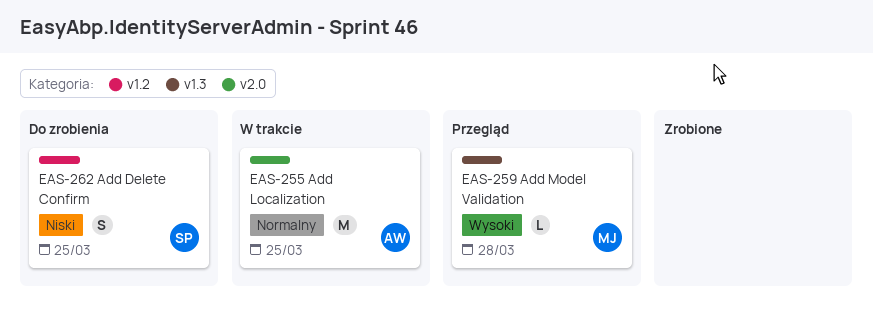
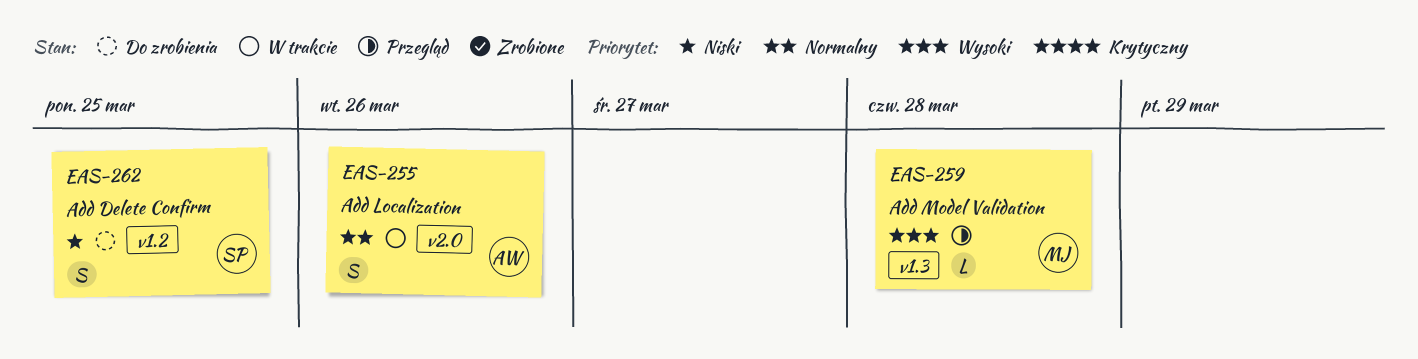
EAS-255, estimate: M -> S
EAS-255, due: Mar 25 -> Mar 26

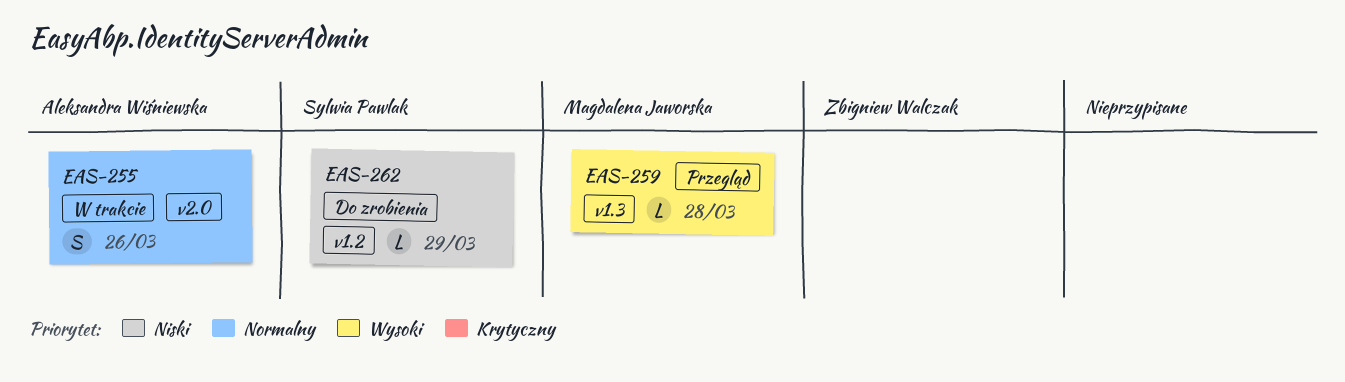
EAS-262, estimate: S -> L
EAS-262, due: Mar 25 -> Mar 29

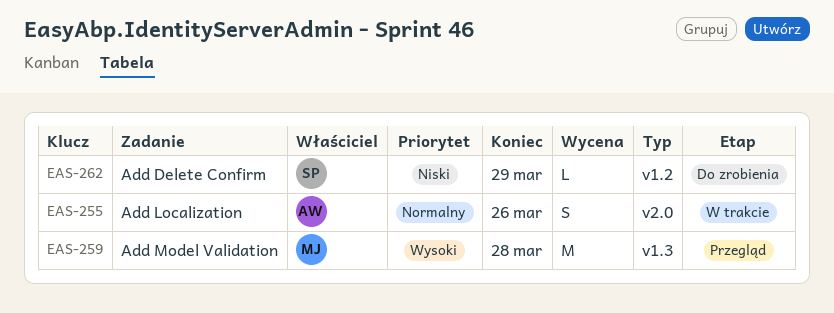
EAS-259, estimate: L -> M

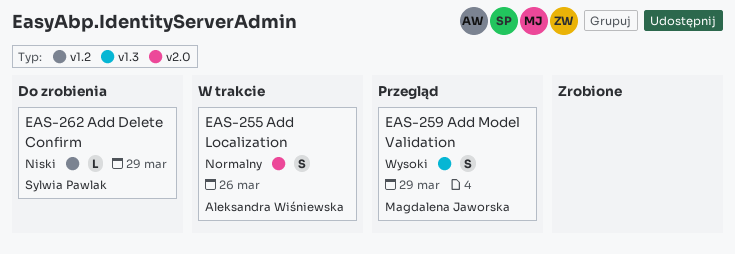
EAS-259, estimate: M -> S
EAS-259, due: Mar 28 -> Mar 29

